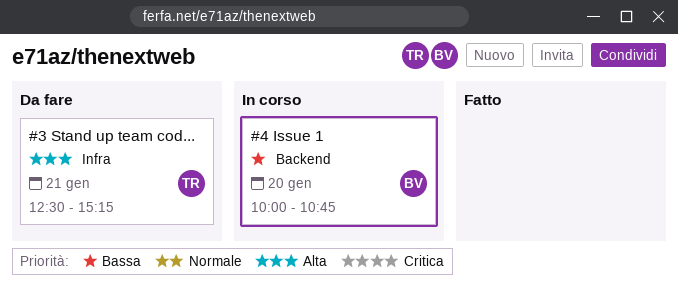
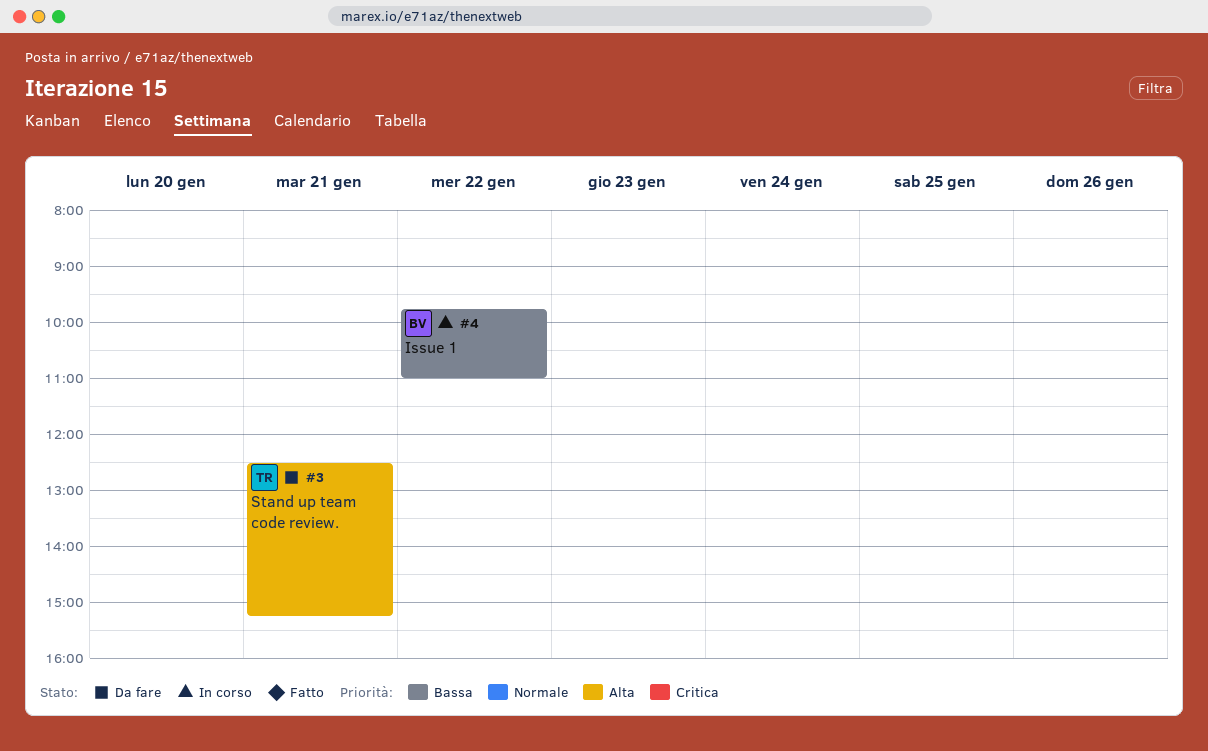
#4, day: Jan 20 -> Jan 22
#4, begins: 10:00 -> 09:45
#4, ends: 10:45 -> 11:00

